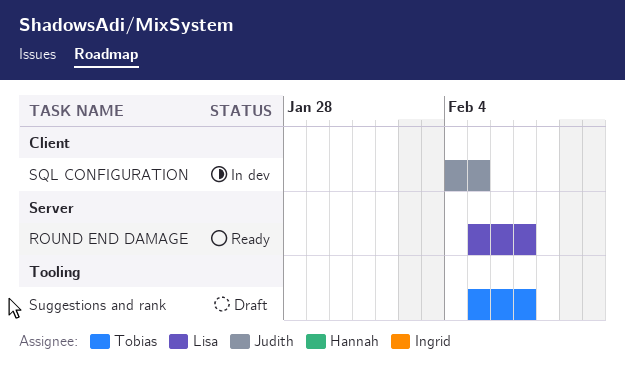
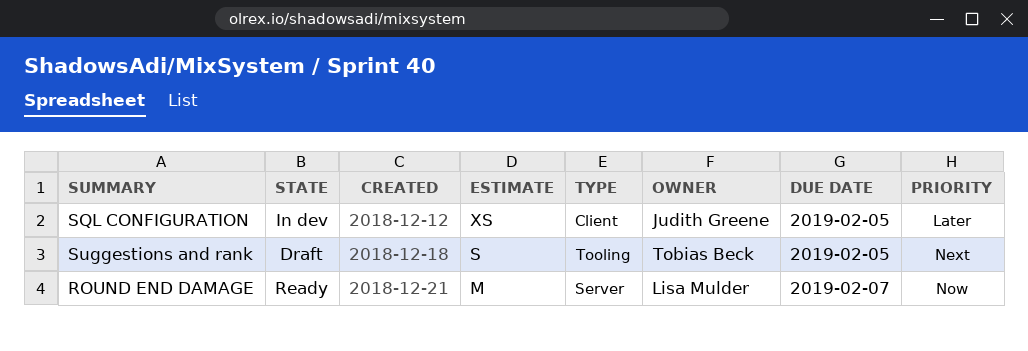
Suggestions and rank, due: Feb 7 -> Feb 5

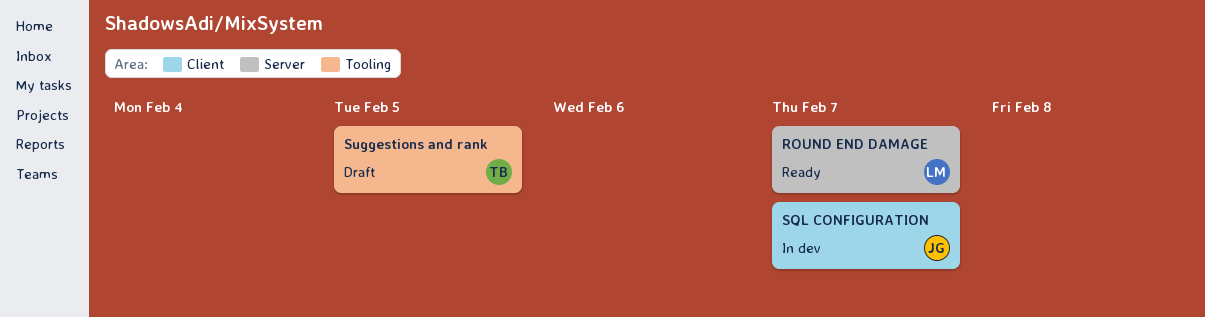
SQL CONFIGURATION, due: Feb 5 -> Feb 7

